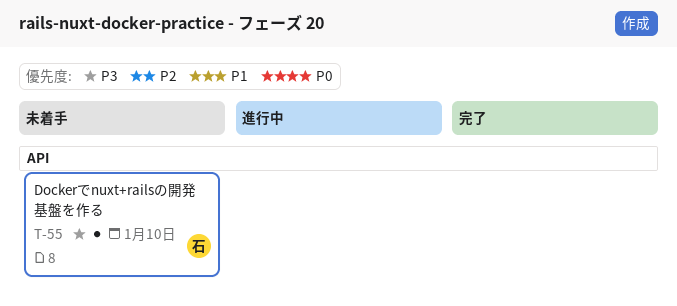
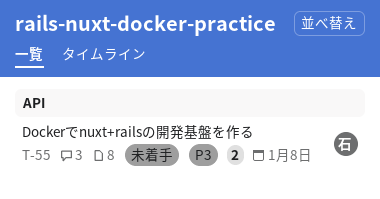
T-55, estimate: 1 -> 2
T-55, due: Jan 10 -> Jan 8

